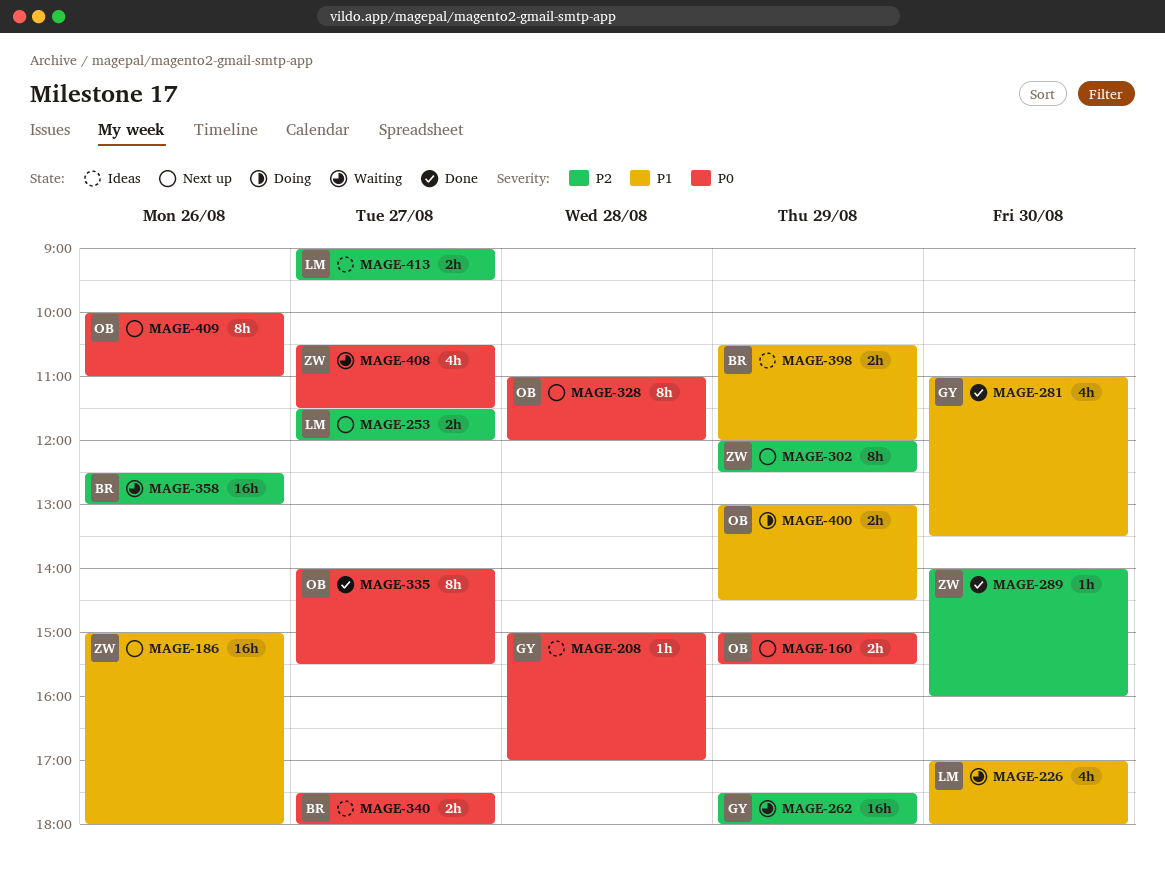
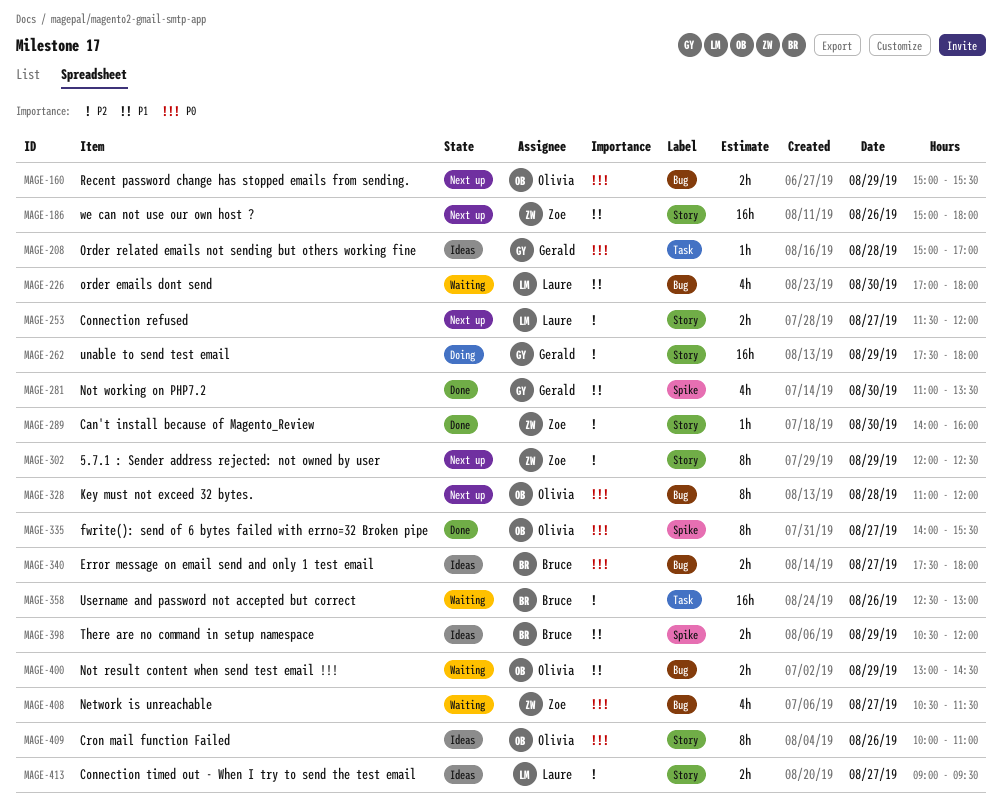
MAGE-262, status: Waiting -> Doing
MAGE-400, status: Doing -> Waiting
MAGE-409, status: Next up -> Ideas

